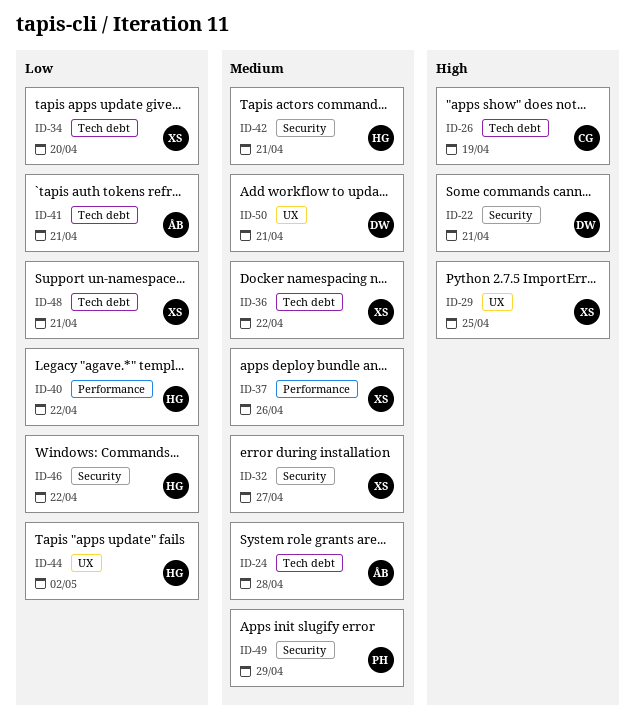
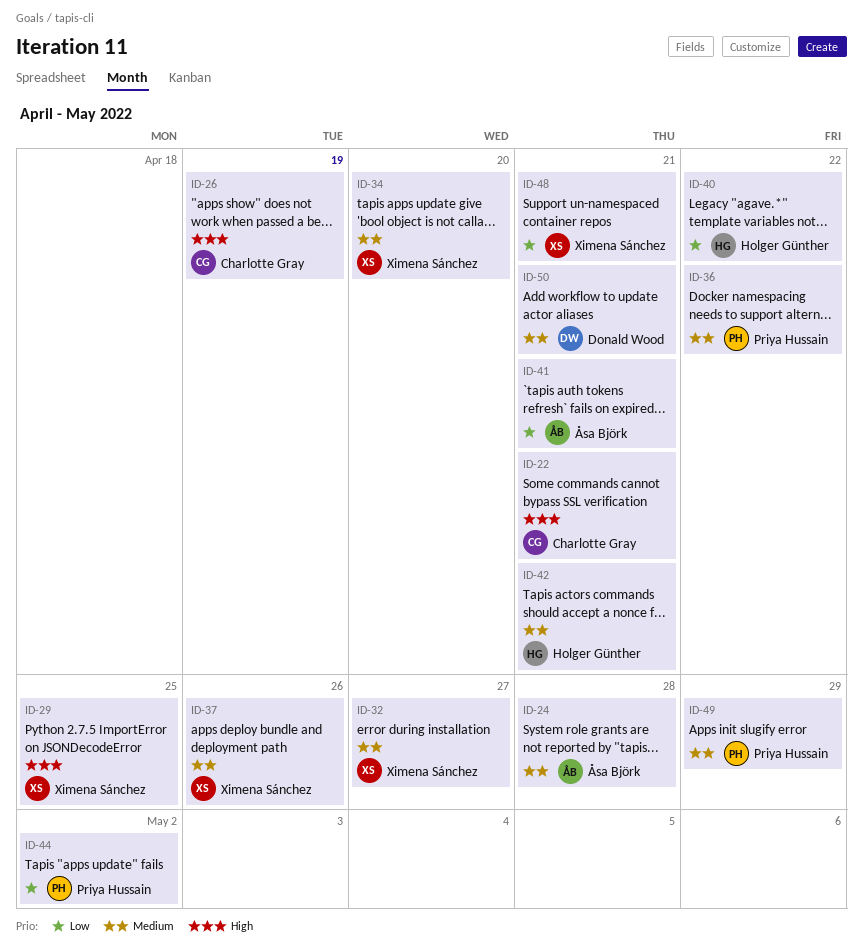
ID-22, owner: Donald Wood -> Charlotte Gray
ID-34, priority: Low -> Medium
ID-36, owner: Ximena Sánchez -> Priya Hussain
ID-44, owner: Holger Günther -> Priya Hussain
ID-46: present -> none

